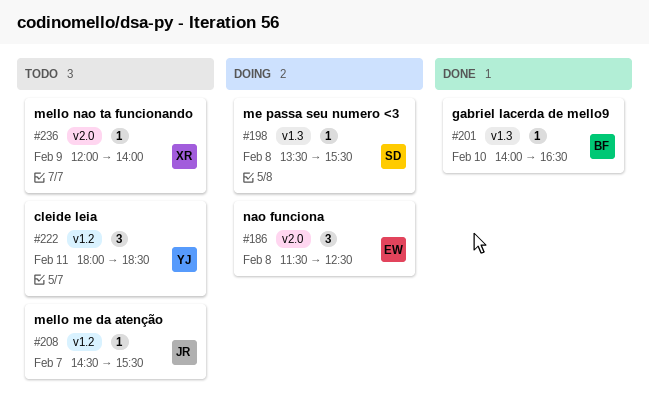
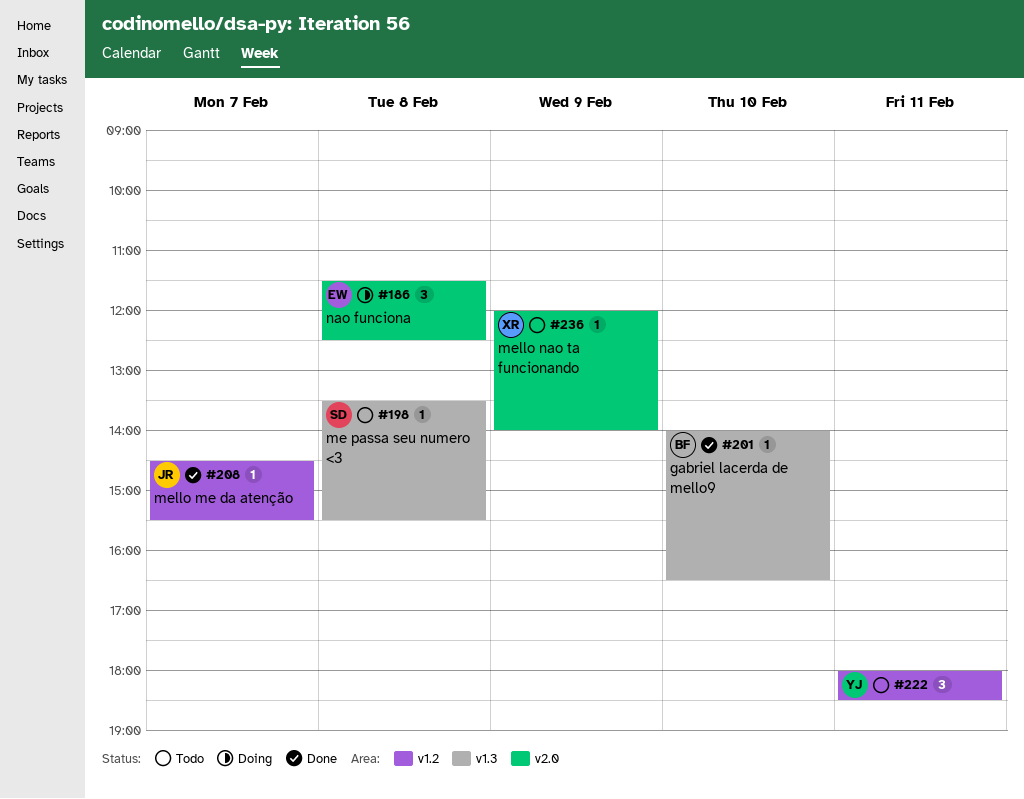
#198, status: Doing -> Todo
#208, status: Todo -> Done

